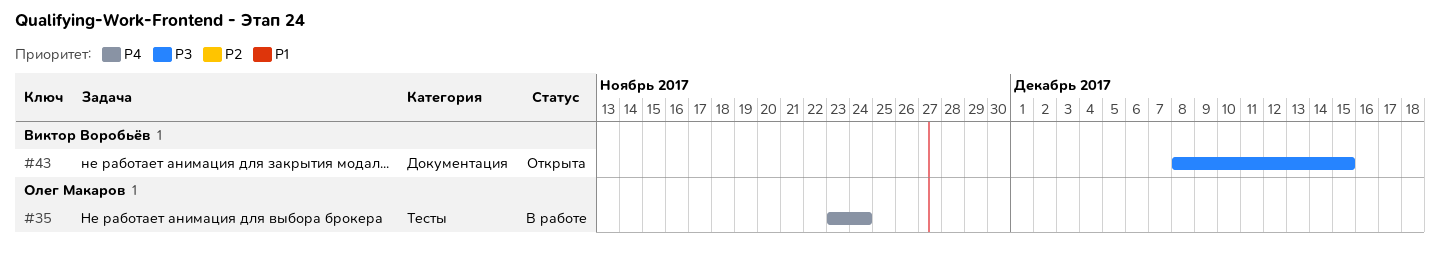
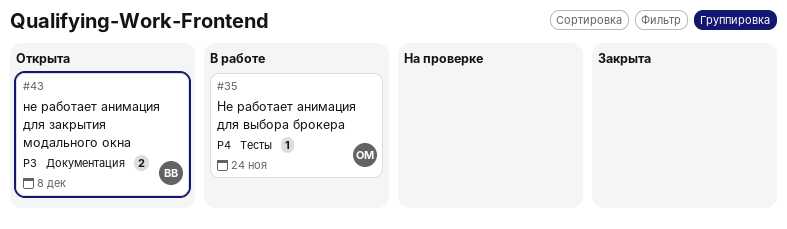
#43, due: Dec 15 -> Dec 8

